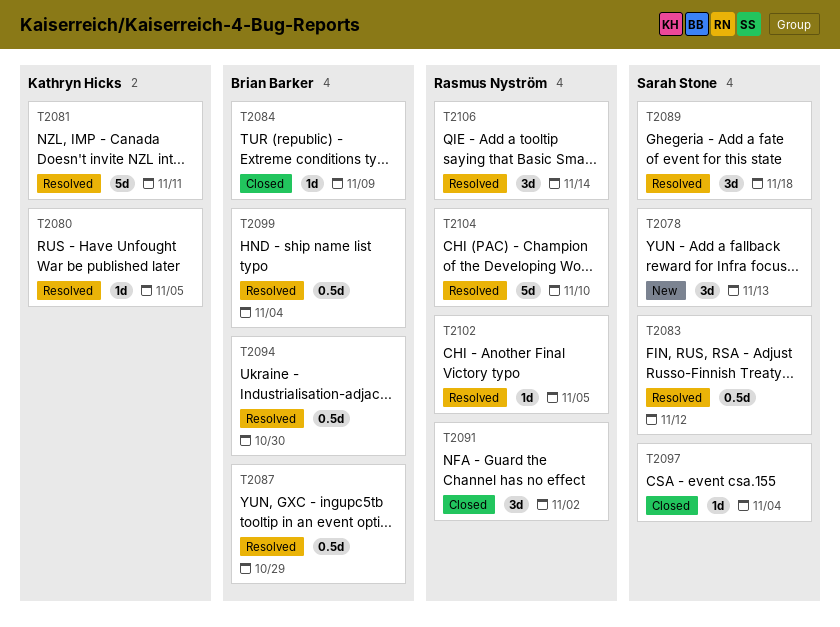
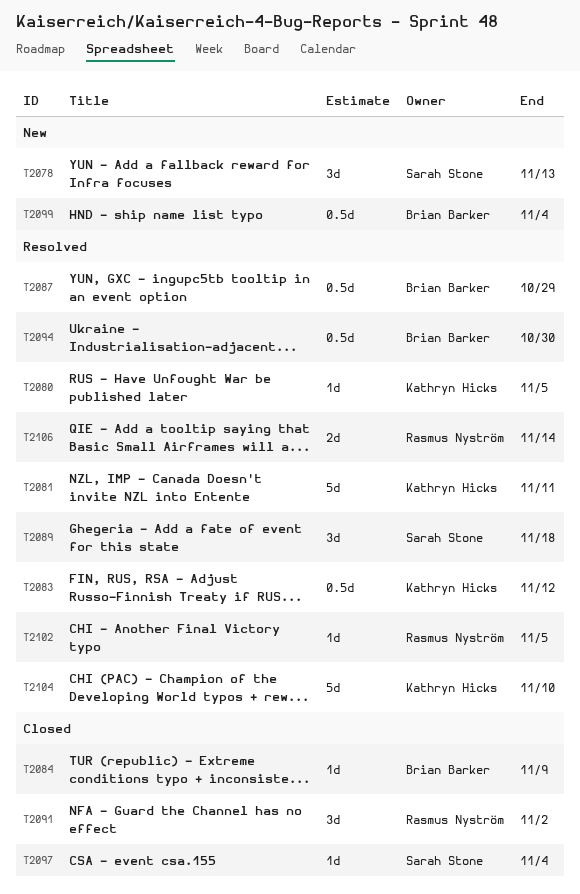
T2083, owner: Sarah Stone -> Kathryn Hicks
T2099, status: Resolved -> New
T2104, owner: Rasmus Nyström -> Kathryn Hicks
T2106, estimate: 3d -> 2d

